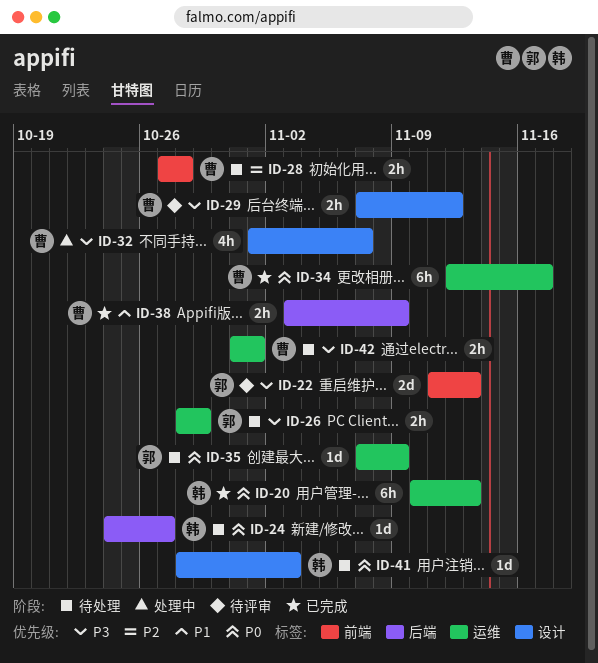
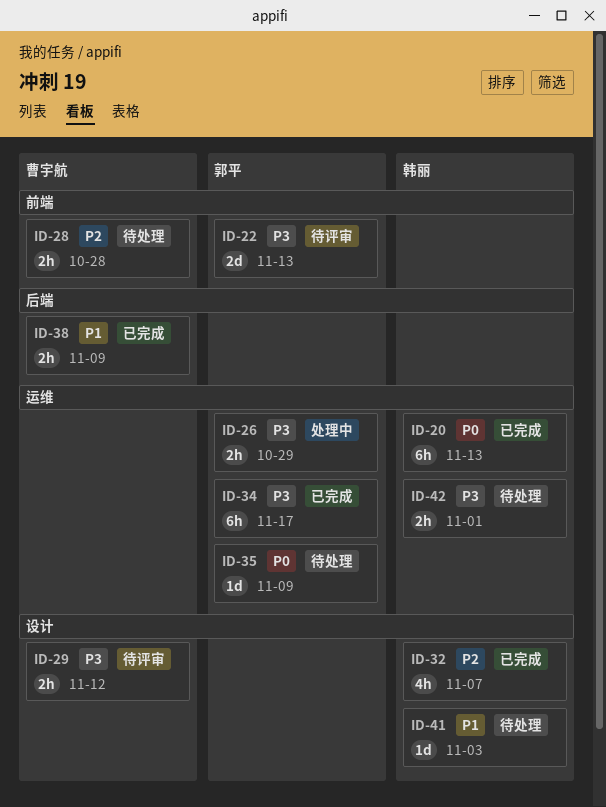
ID-24: present -> none
ID-26, status: 待处理 -> 处理中
ID-32, status: 处理中 -> 已完成
ID-32, owner: 曹宇航 -> 韩丽
ID-32, priority: P3 -> P2
ID-34, owner: 曹宇航 -> 郭平
ID-34, priority: P0 -> P3
ID-41, priority: P0 -> P1
ID-42, owner: 曹宇航 -> 韩丽

